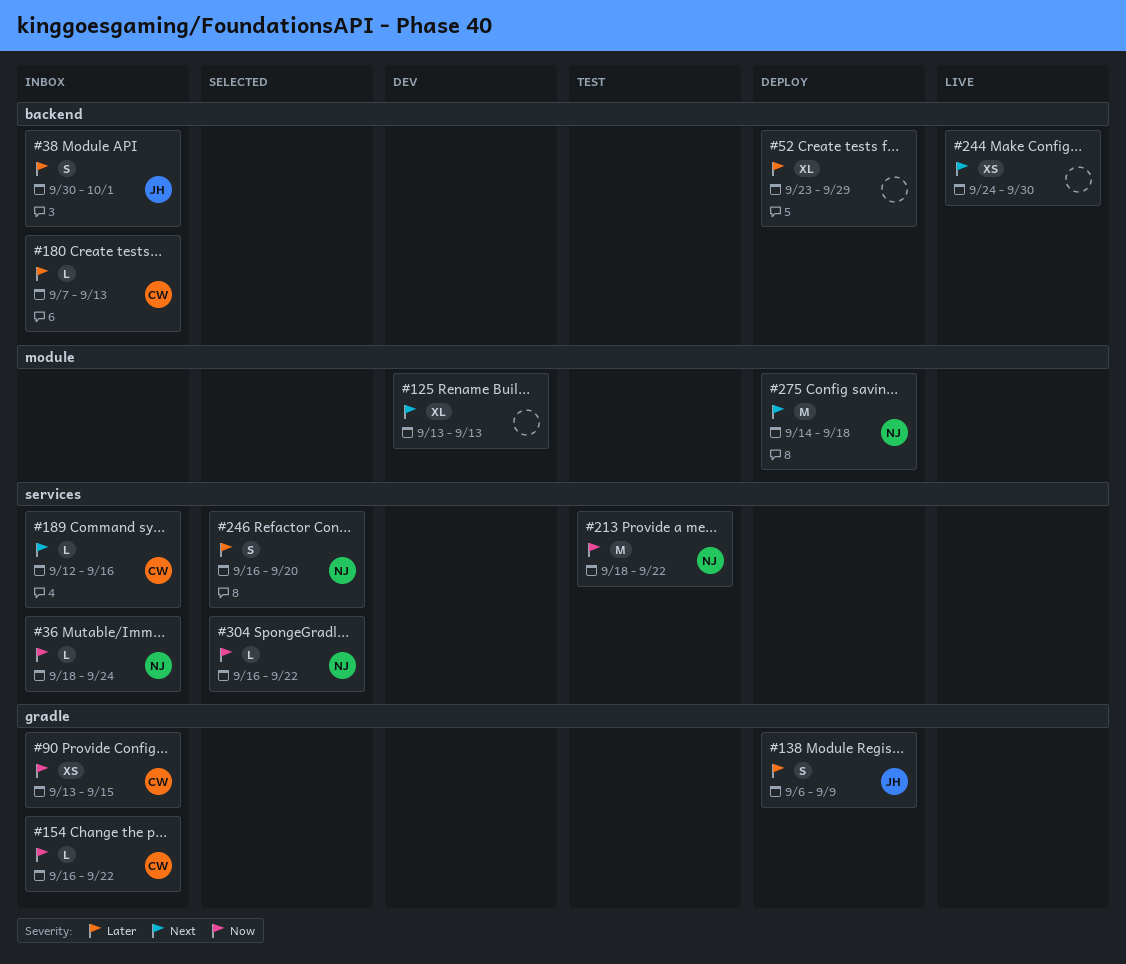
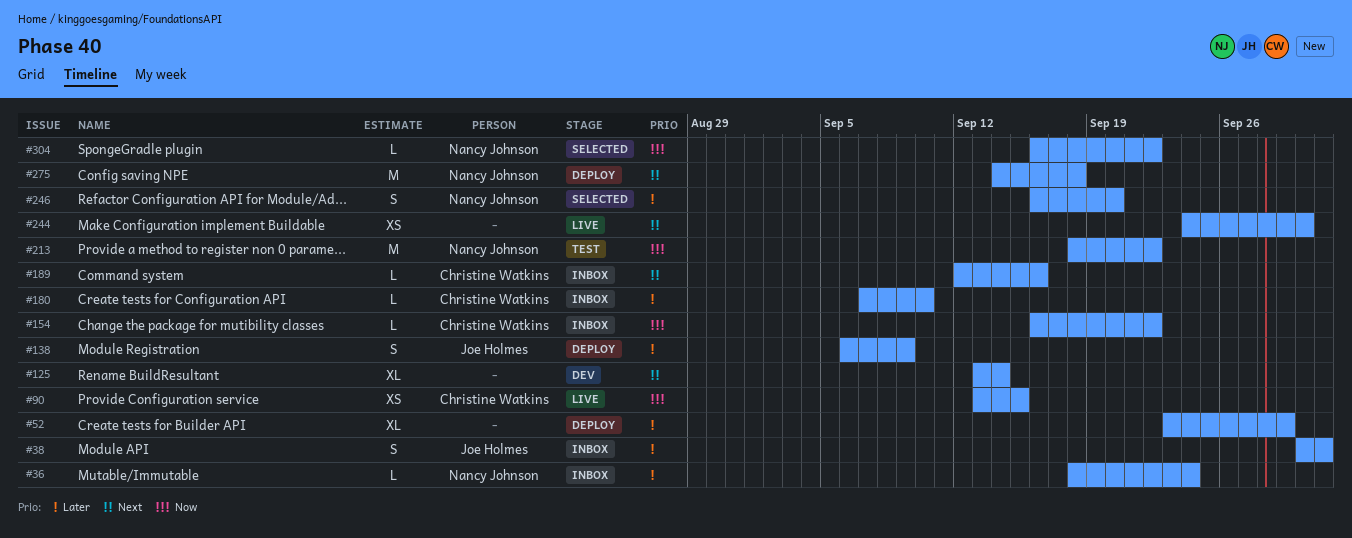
#36, priority: Now -> Later
#90, status: Inbox -> Live
#125, due: Sep 13 -> Sep 14
#180, due: Sep 13 -> Sep 10

